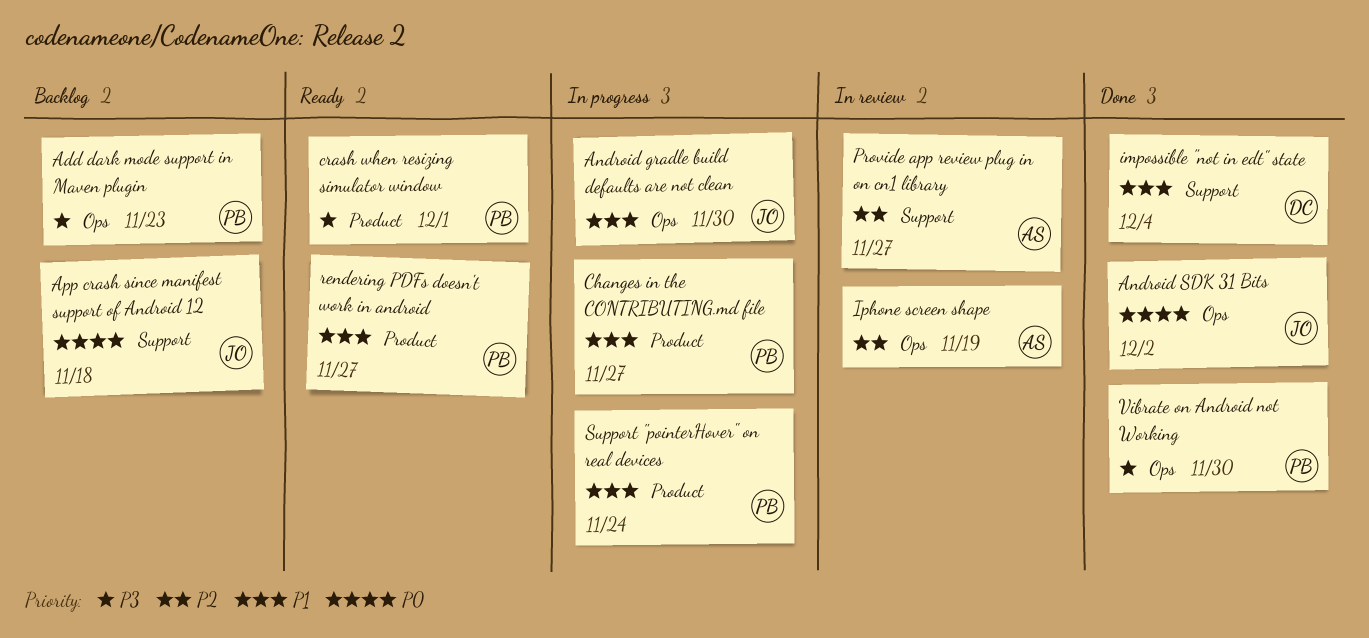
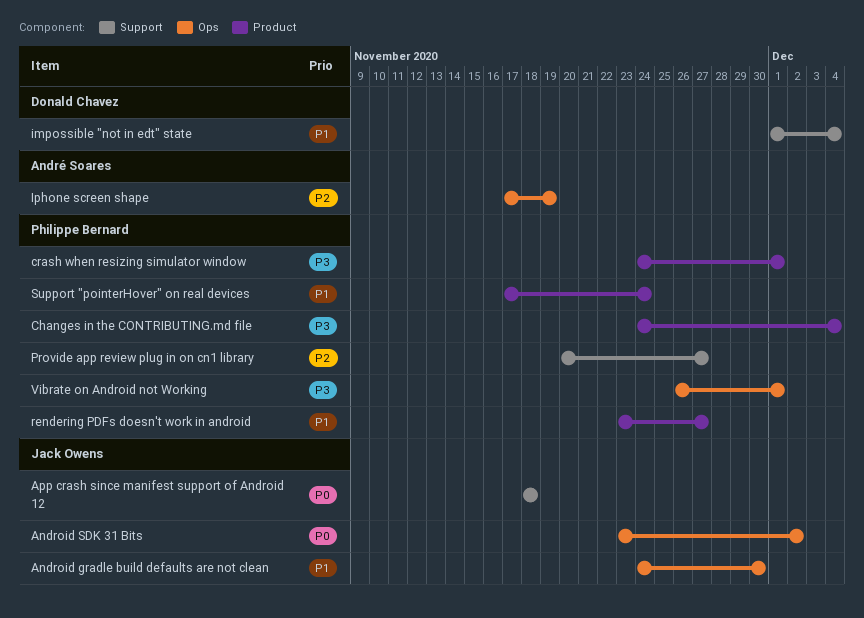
Add dark mode support in Maven plugin: present -> none
Changes in the CONTRIBUTING.md file, priority: P1 -> P3
Changes in the CONTRIBUTING.md file, due: Nov 27 -> Dec 4
Provide app review plug in on cn1 library, owner: André Soares -> Philippe Bernard
Vibrate on Android not Working, due: Nov 30 -> Dec 1

